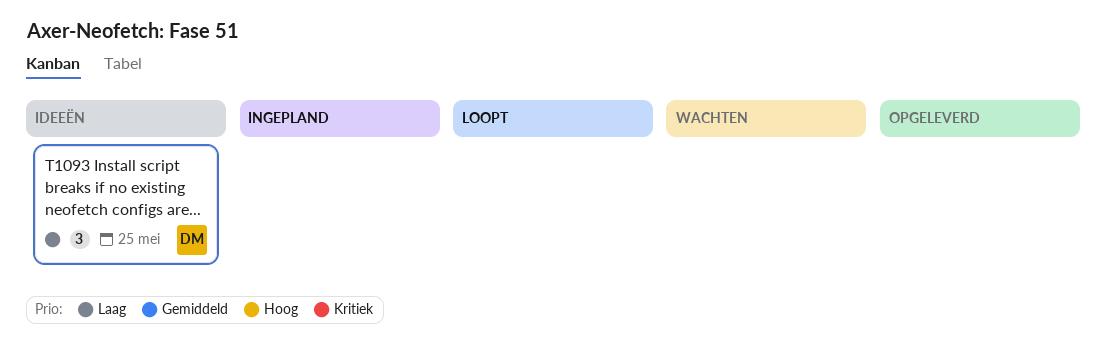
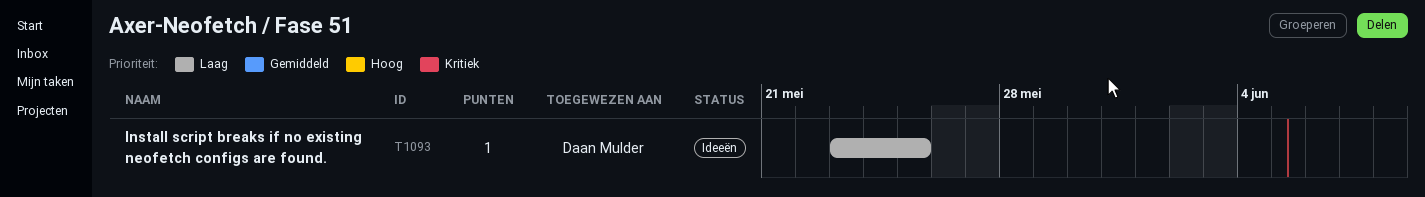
T1093, estimate: 3 -> 1

